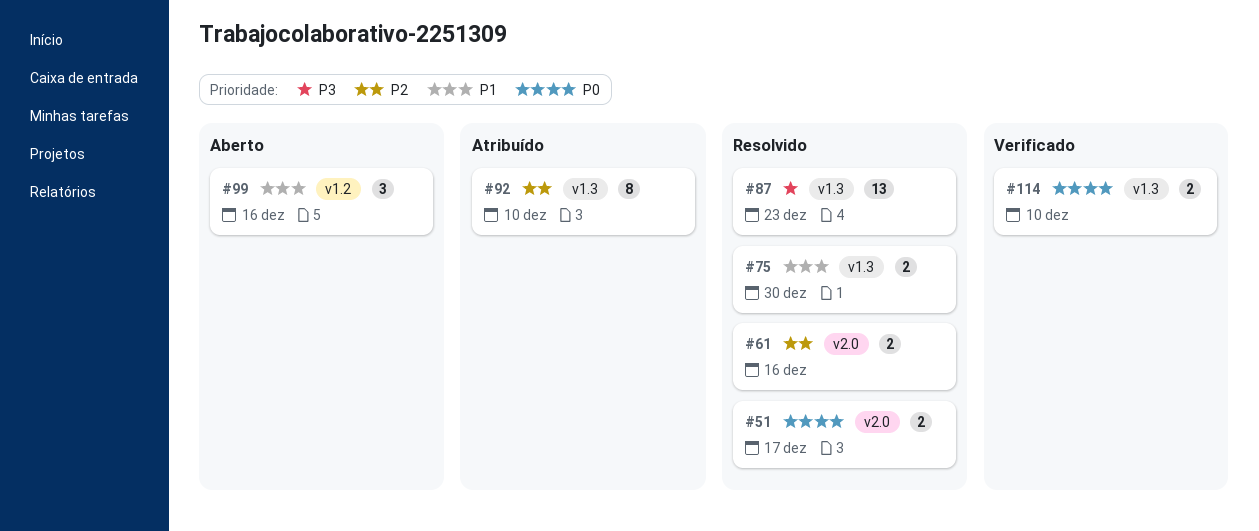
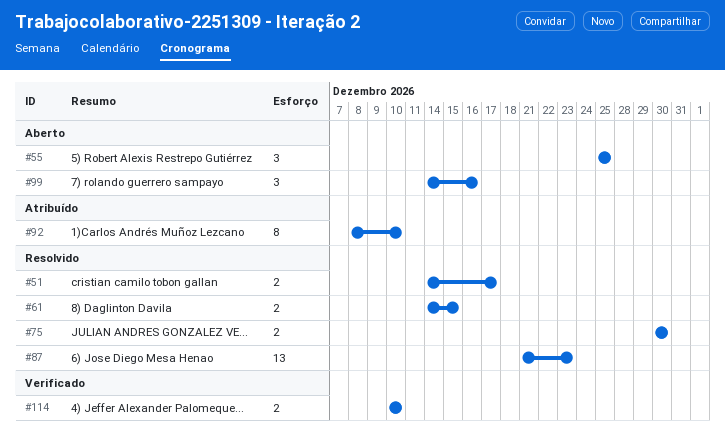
#55: none -> present
#61, due: Dec 16 -> Dec 15

